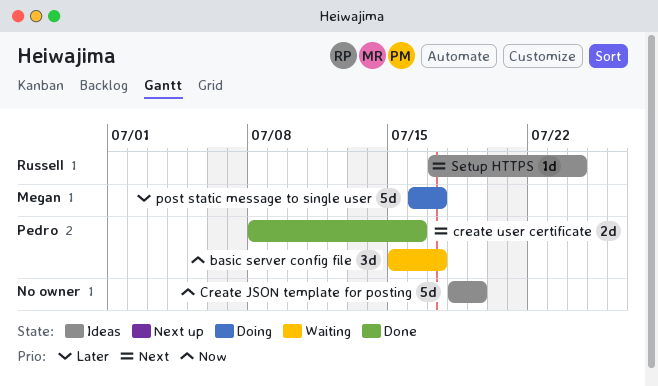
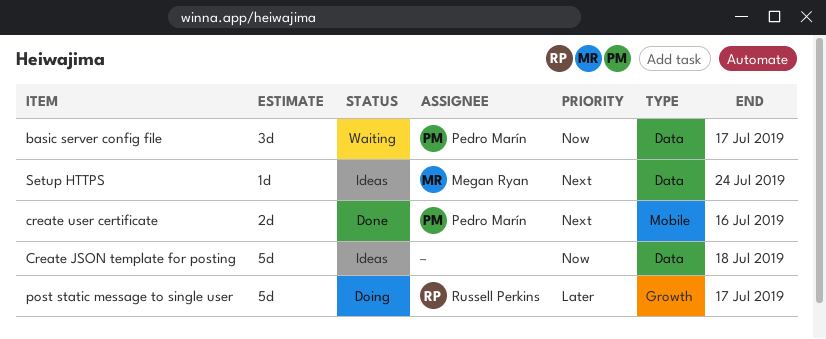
Create JSON template for posting, due: Jul 19 -> Jul 18
post static message to single user, owner: Megan Ryan -> Russell Perkins
Setup HTTPS, owner: Russell Perkins -> Megan Ryan

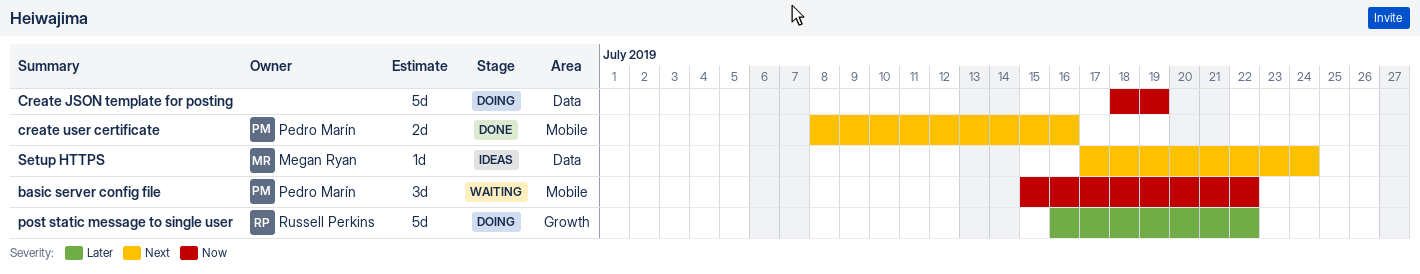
basic server config file, label: Data -> Mobile
basic server config file, due: Jul 17 -> Jul 22
Create JSON template for posting, status: Ideas -> Doing
Create JSON template for posting, due: Jul 18 -> Jul 19
post static message to single user, due: Jul 17 -> Jul 22

